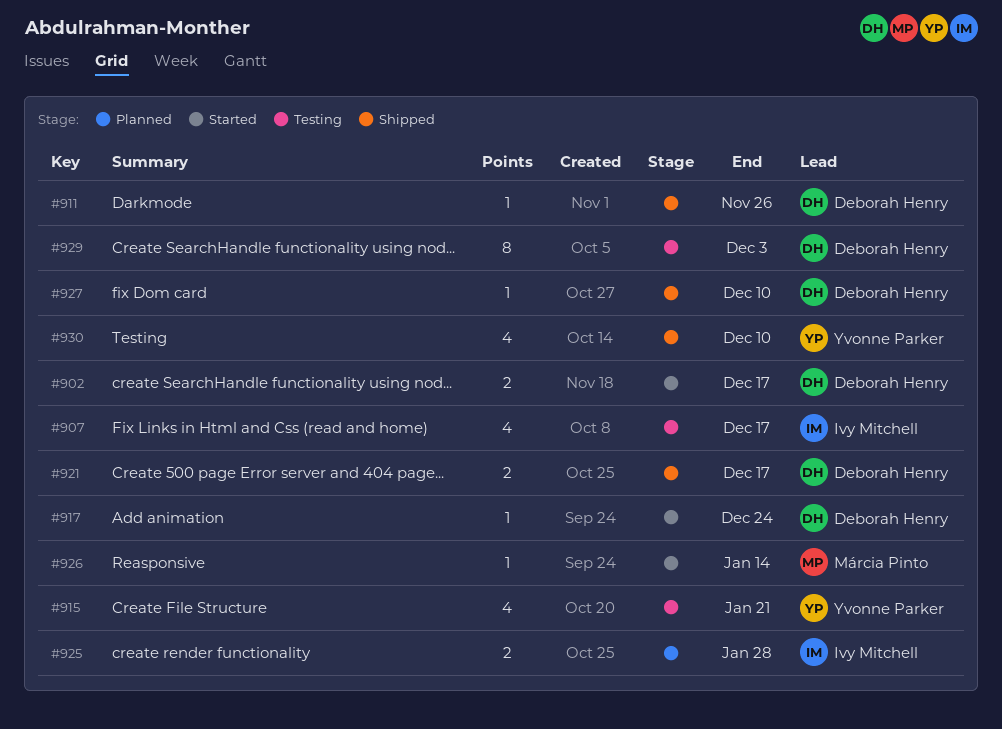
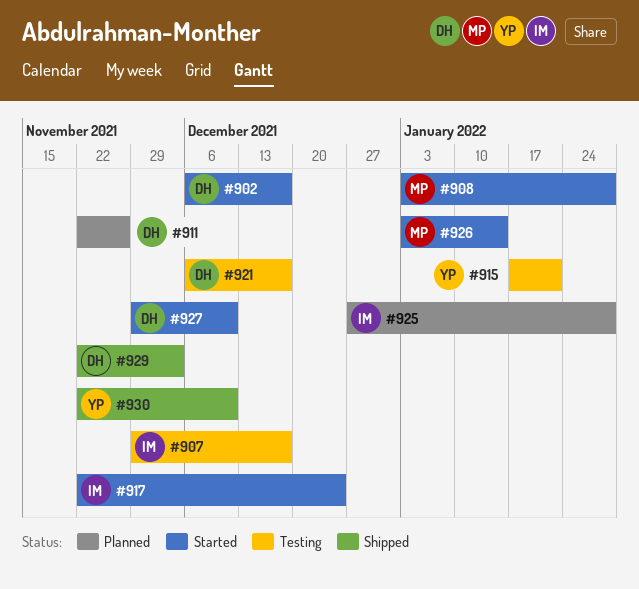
#908: none -> present
#911, status: Shipped -> Planned
#917, owner: Deborah Henry -> Ivy Mitchell
#921, status: Shipped -> Testing
#927, status: Shipped -> Started
#929, status: Testing -> Shipped

